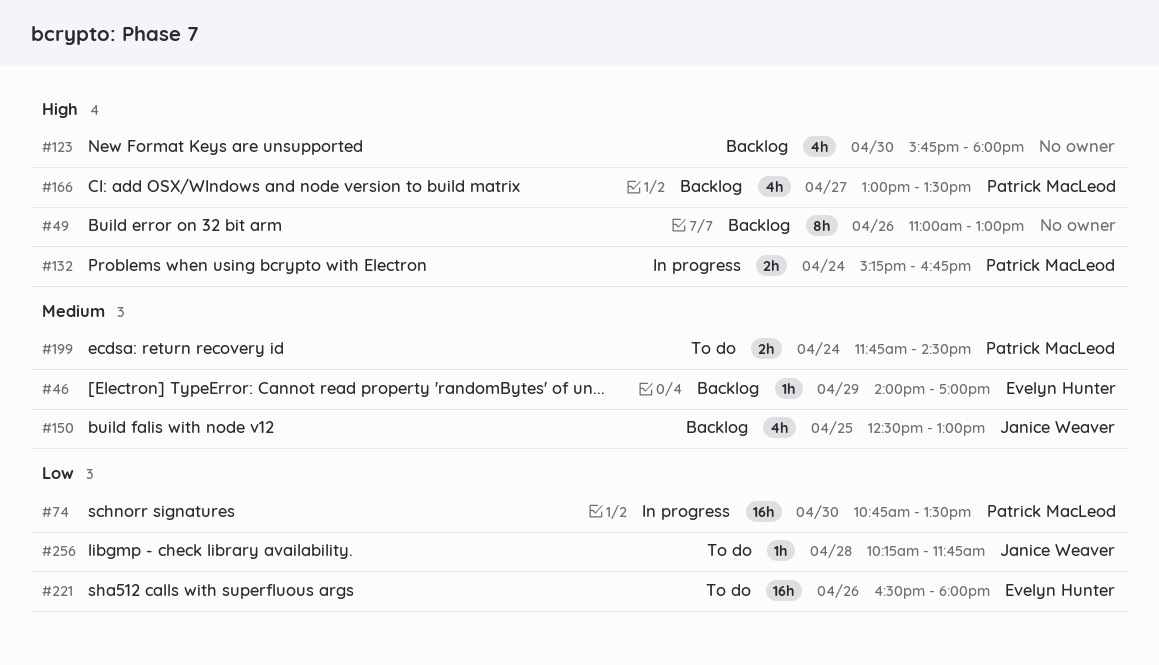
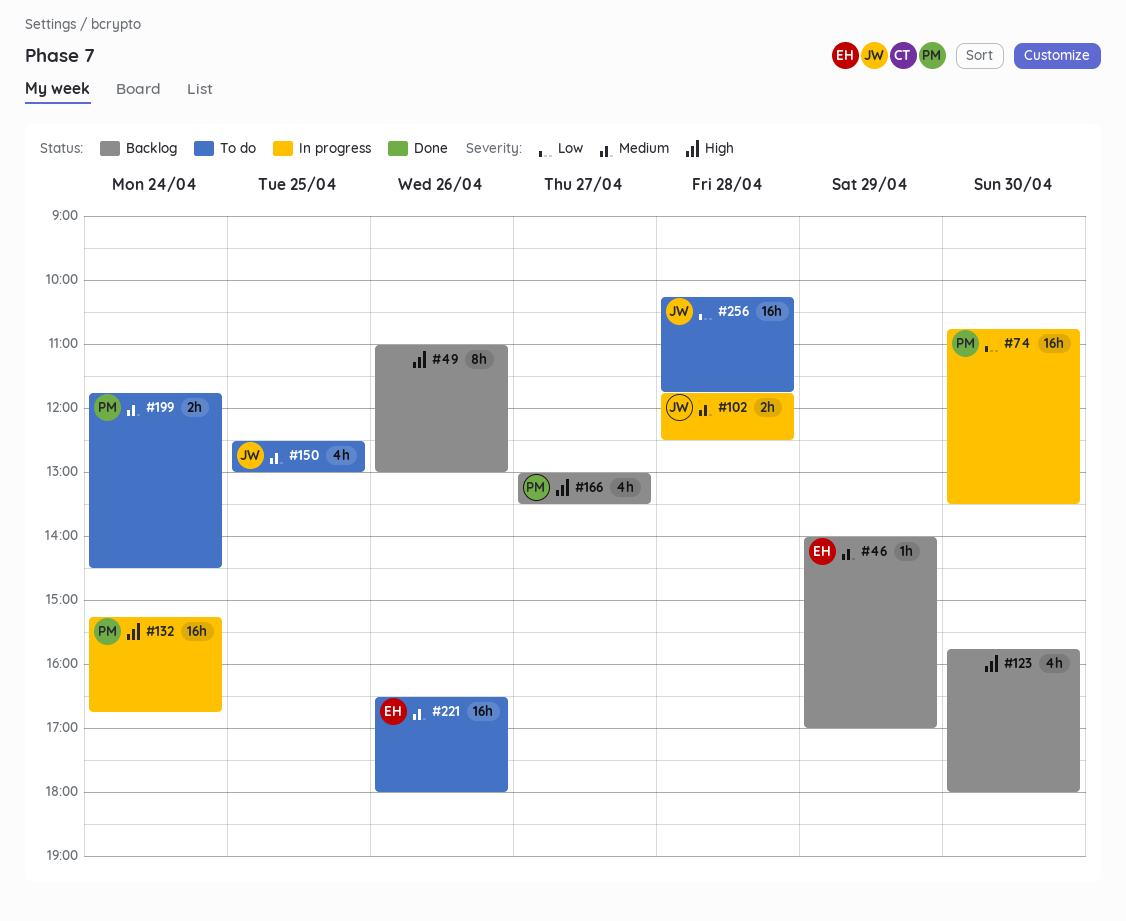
#102: none -> present
#132, estimate: 2h -> 16h
#150, status: Backlog -> To do
#221, priority: Low -> Medium
#256, estimate: 1h -> 16h

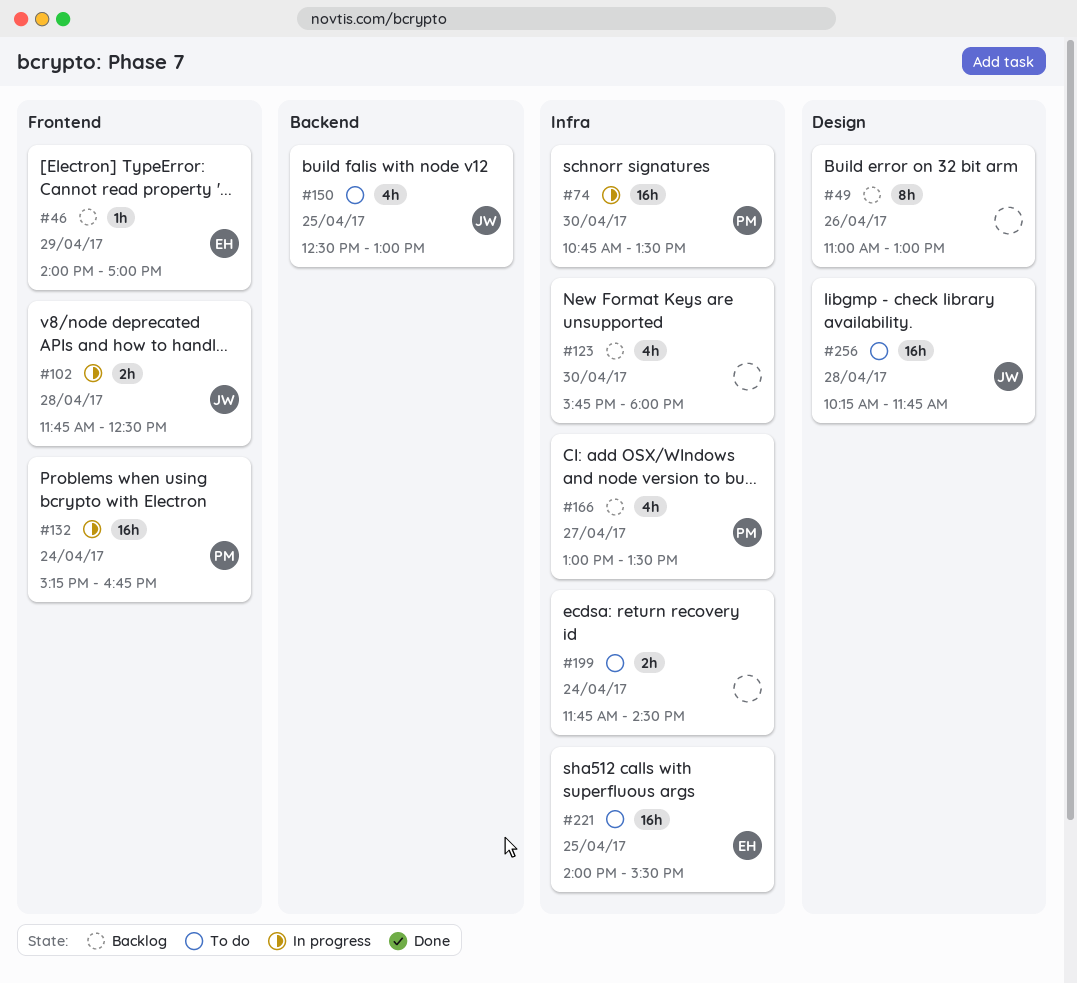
#199, owner: PM -> none
#221, day: Apr 26 -> Apr 25
#221, begins: 16:30 -> 14:00
#221, ends: 18:00 -> 15:30

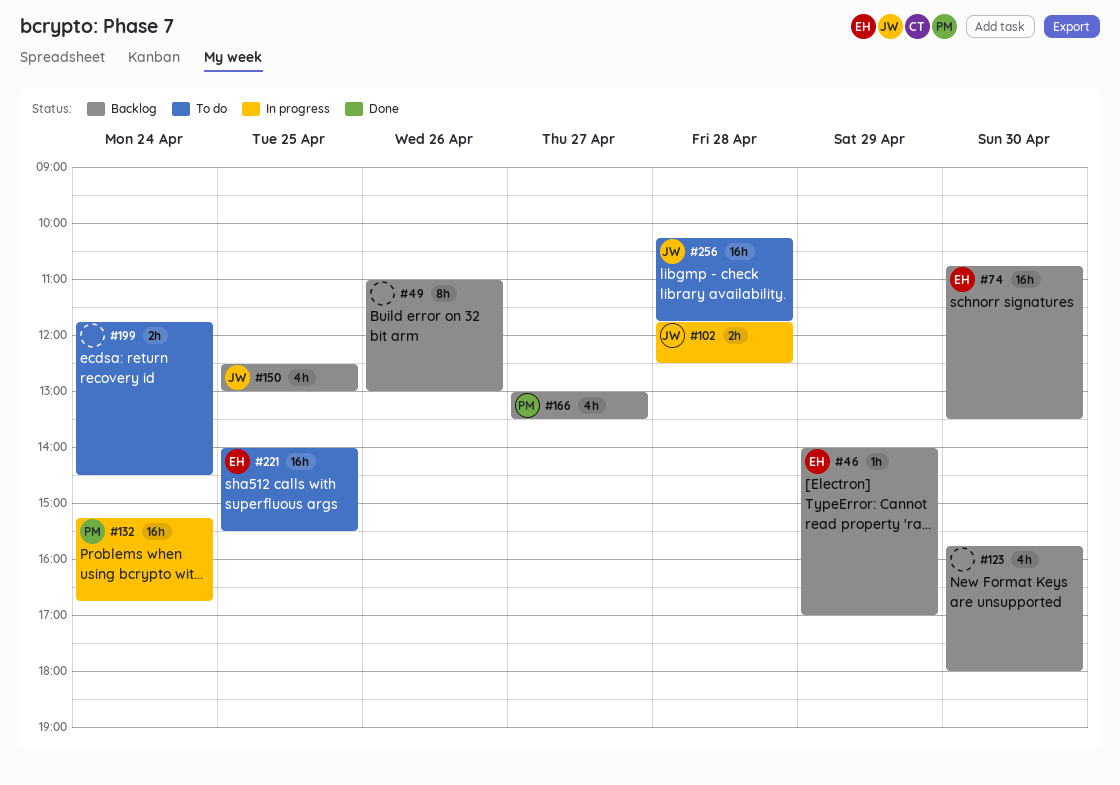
#74, status: In progress -> Backlog
#74, owner: PM -> EH
#150, status: To do -> Backlog

